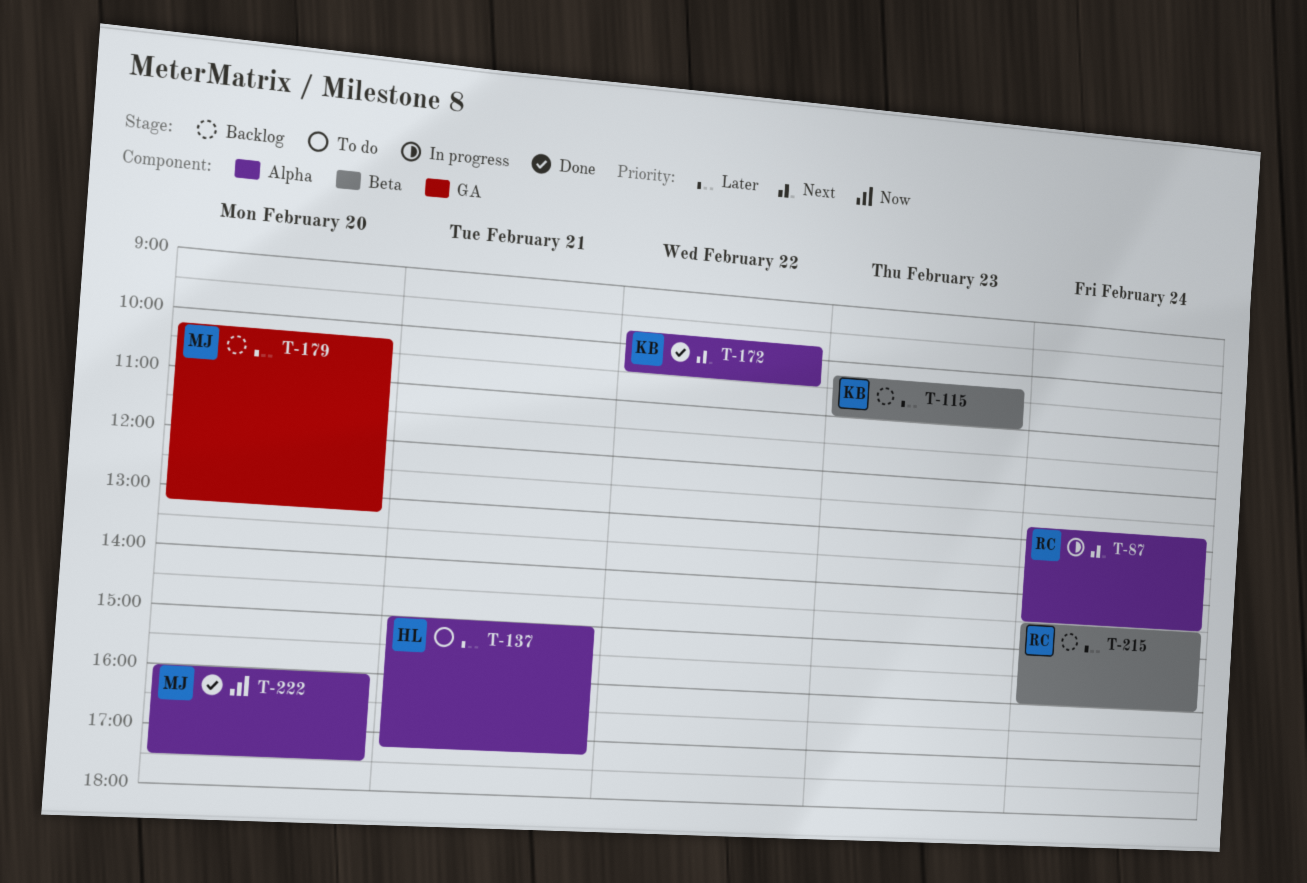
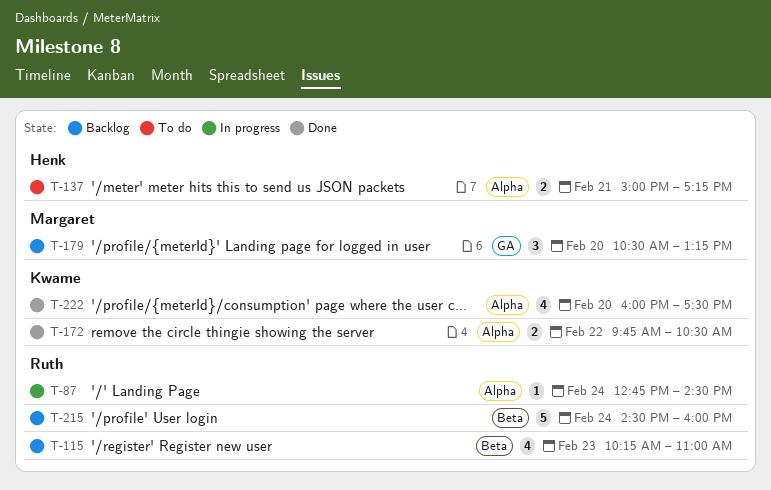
T-115, owner: Kwame -> Ruth
T-179, begins: 10:15 -> 10:30
T-222, owner: Margaret -> Kwame

